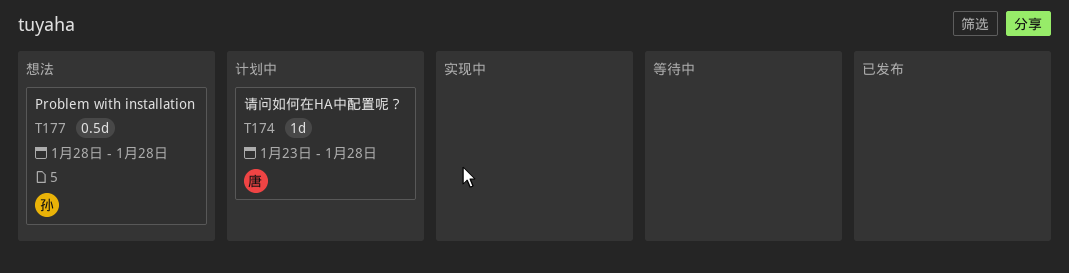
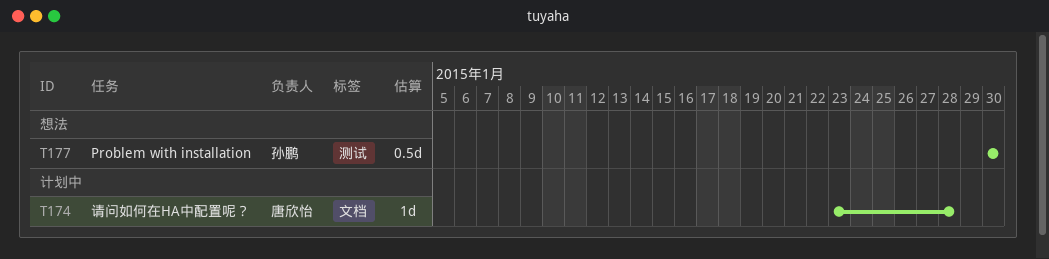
T177, start: Jan 28 -> Jan 30
T177, due: Jan 28 -> Jan 30

